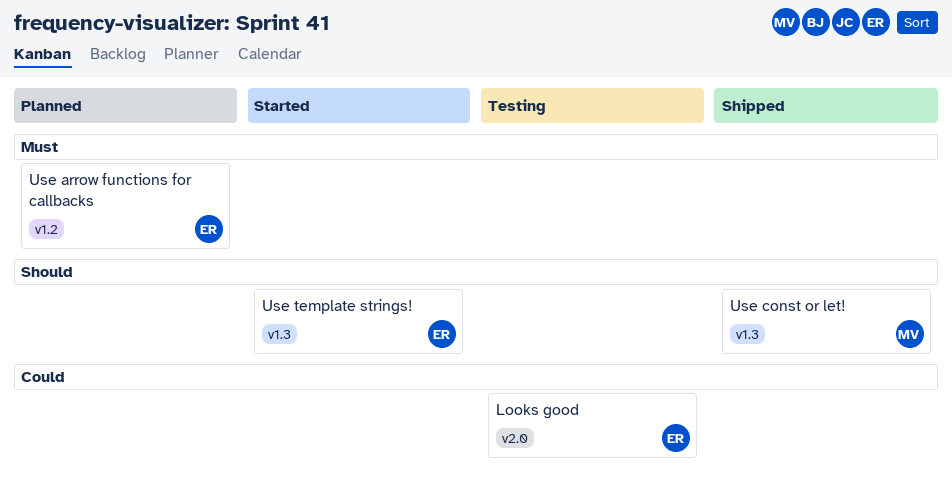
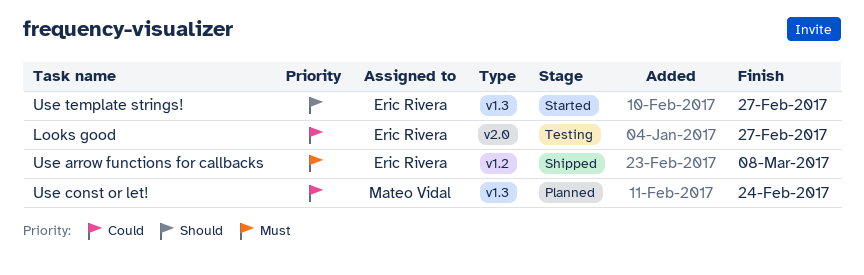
Use arrow functions for callbacks, status: Planned -> Shipped
Use const or let!, status: Shipped -> Planned
Use const or let!, priority: Should -> Could

